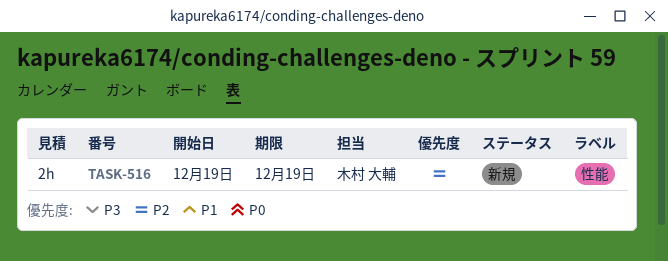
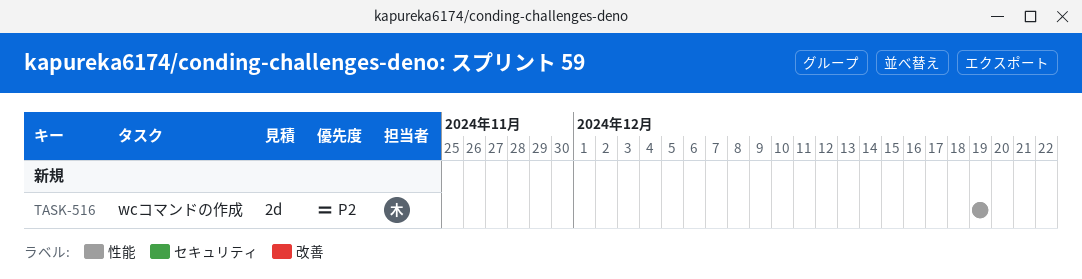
TASK-516, estimate: 2h -> 2d

